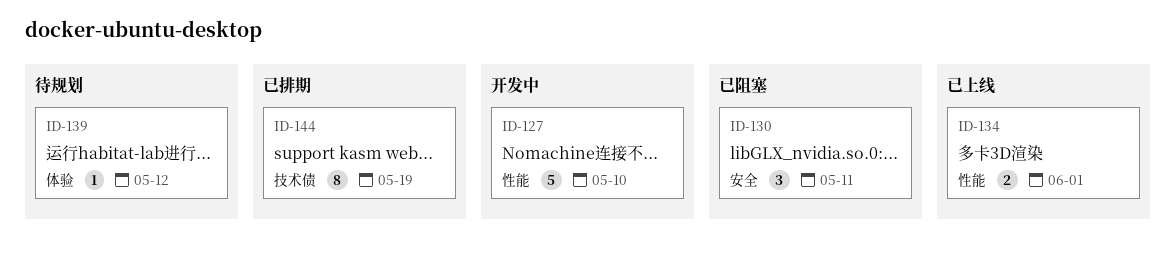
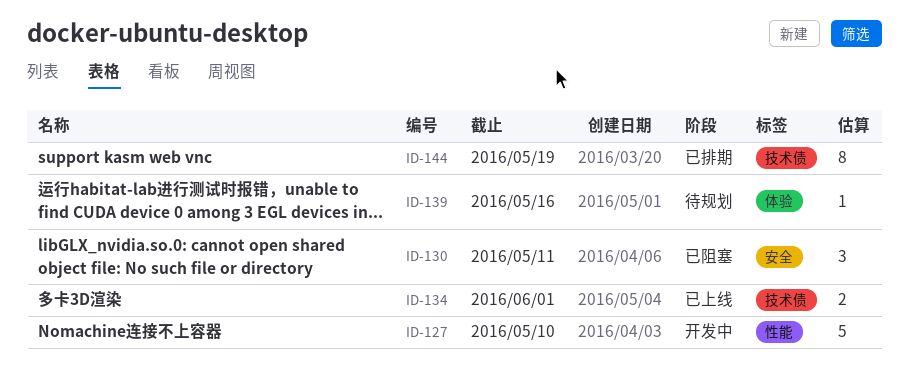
ID-134, label: 性能 -> 技术债
ID-139, due: May 12 -> May 16

